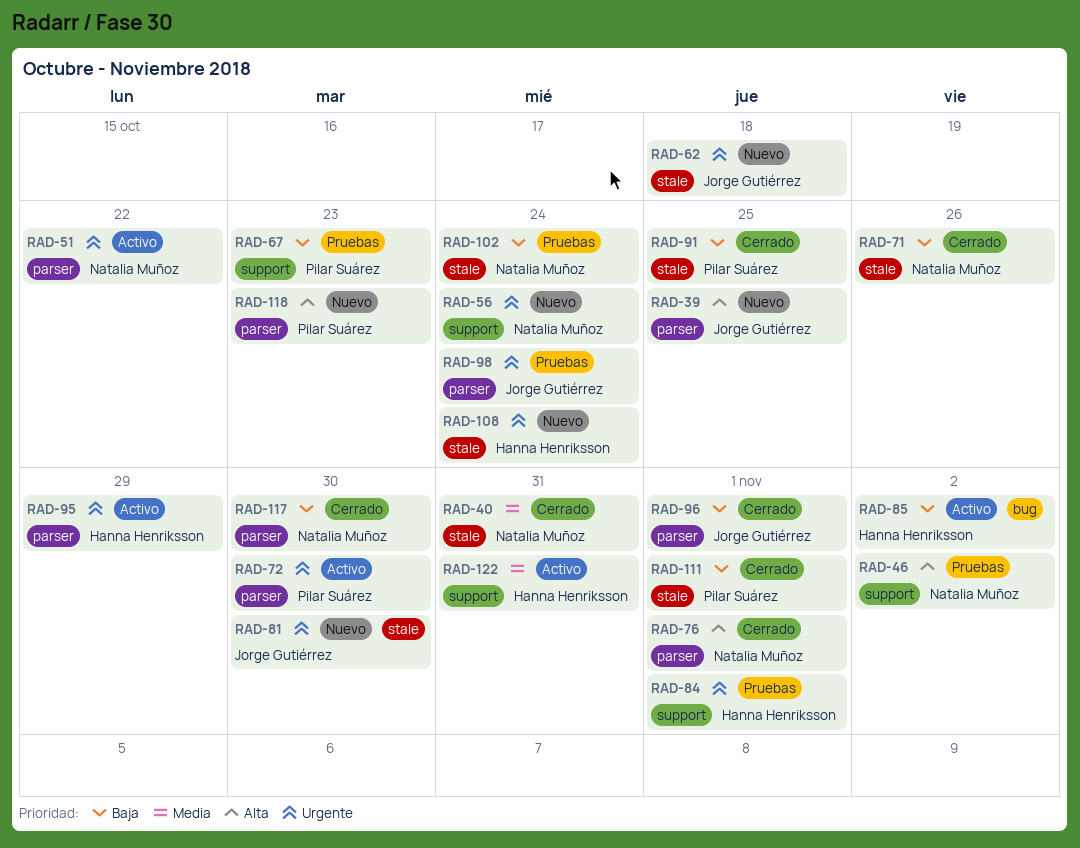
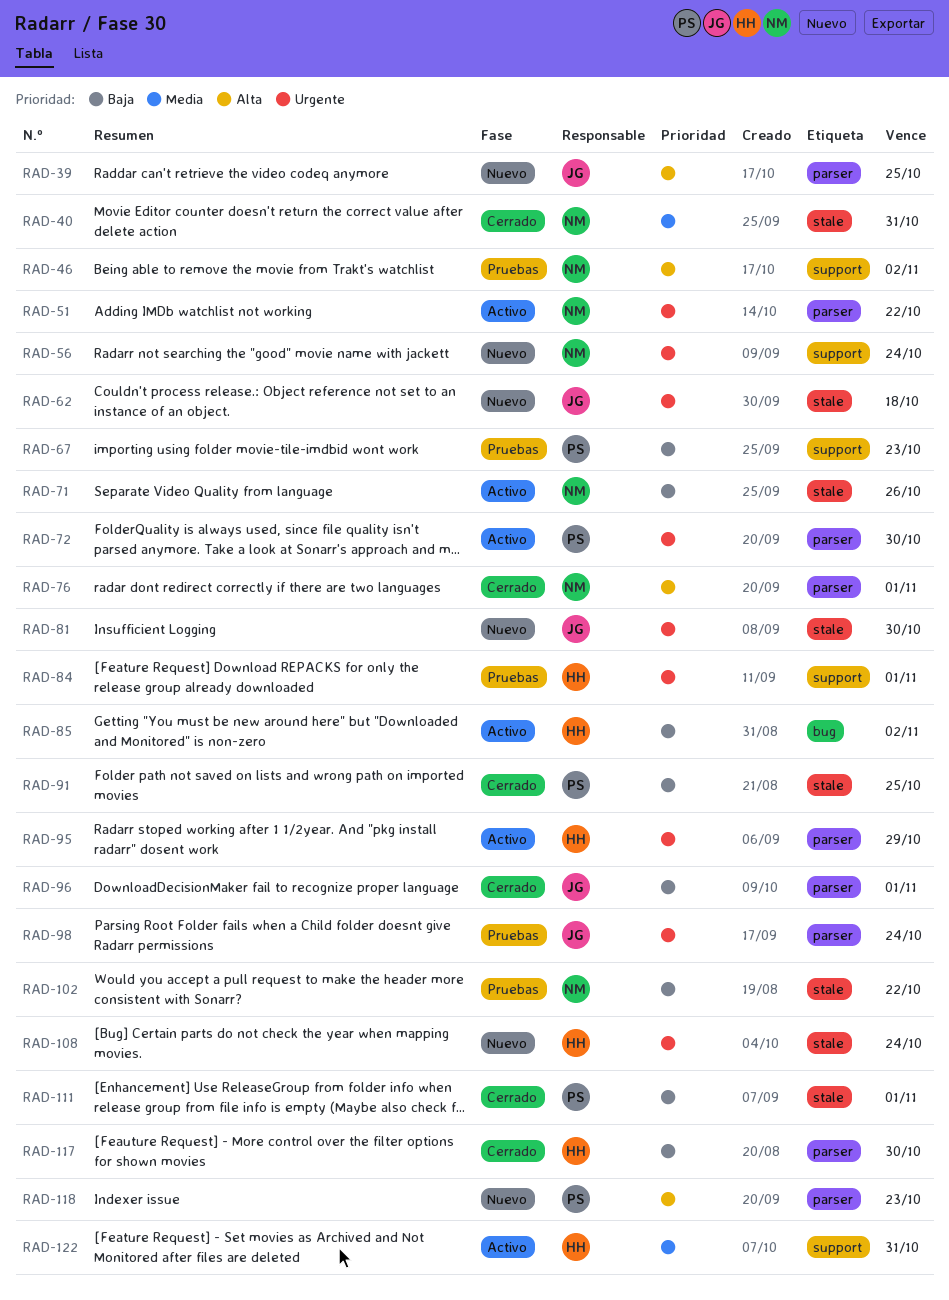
RAD-71, status: Cerrado -> Activo
RAD-102, due: Oct 24 -> Oct 22
RAD-117, owner: Natalia Muñoz -> Hanna Henriksson

